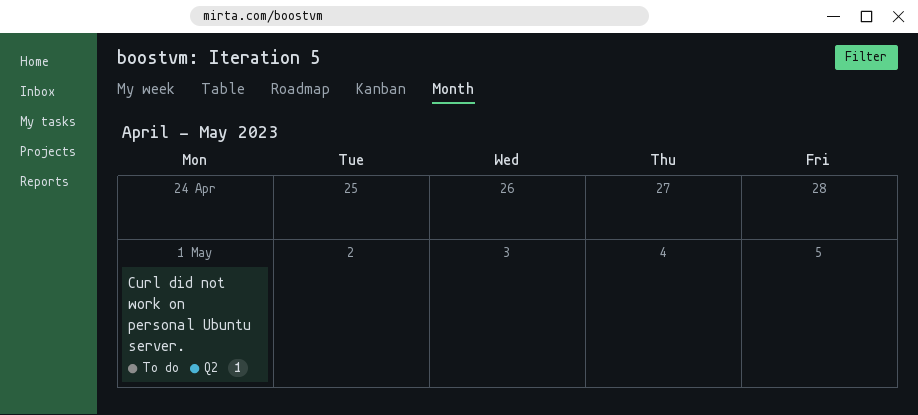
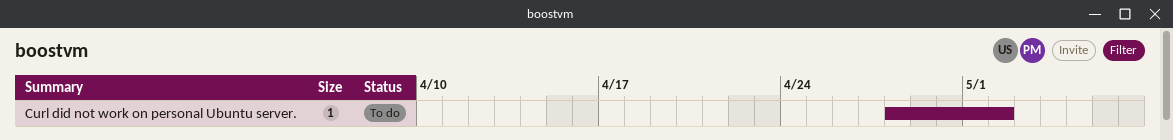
Curl did not work on personal Ubuntu server., due: May 1 -> May 2

